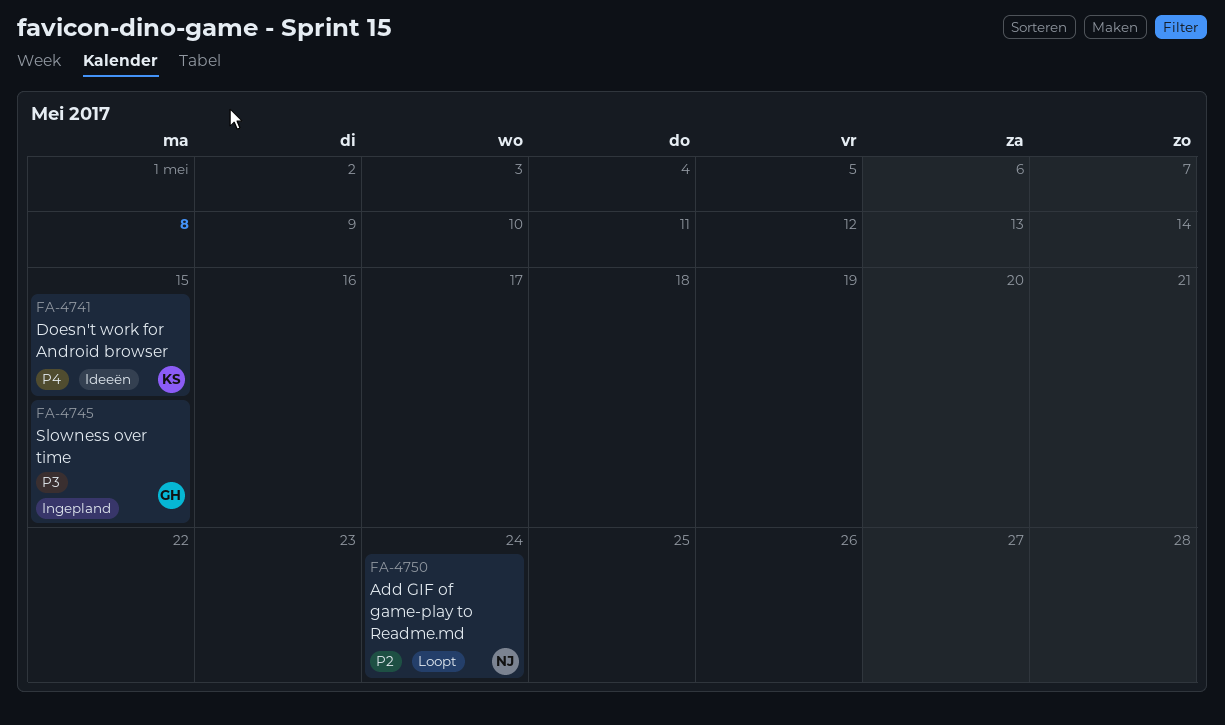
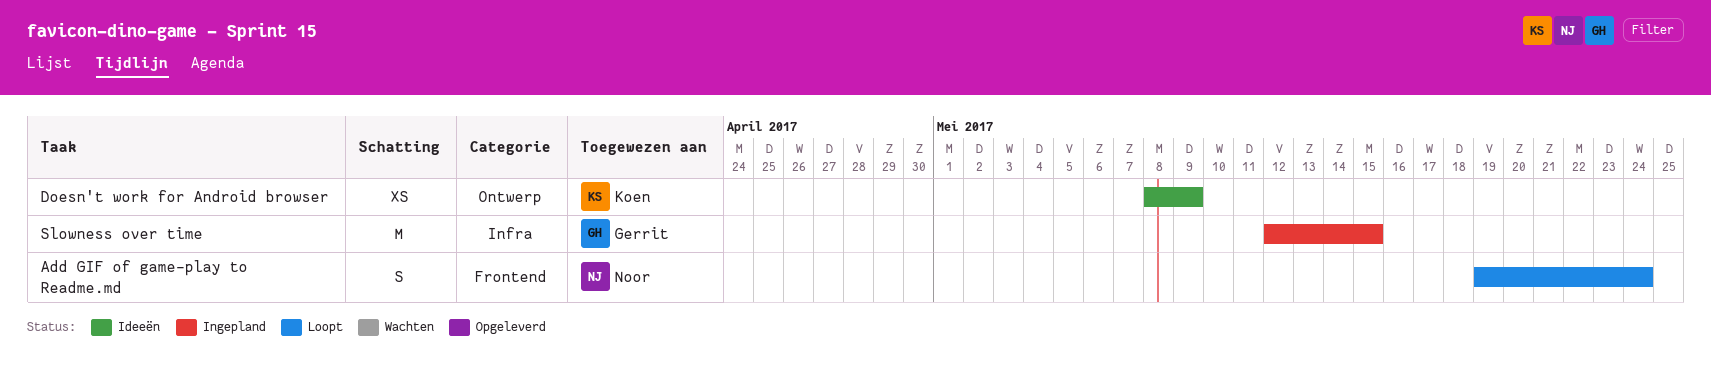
Doesn't work for Android browser, due: May 15 -> May 9

